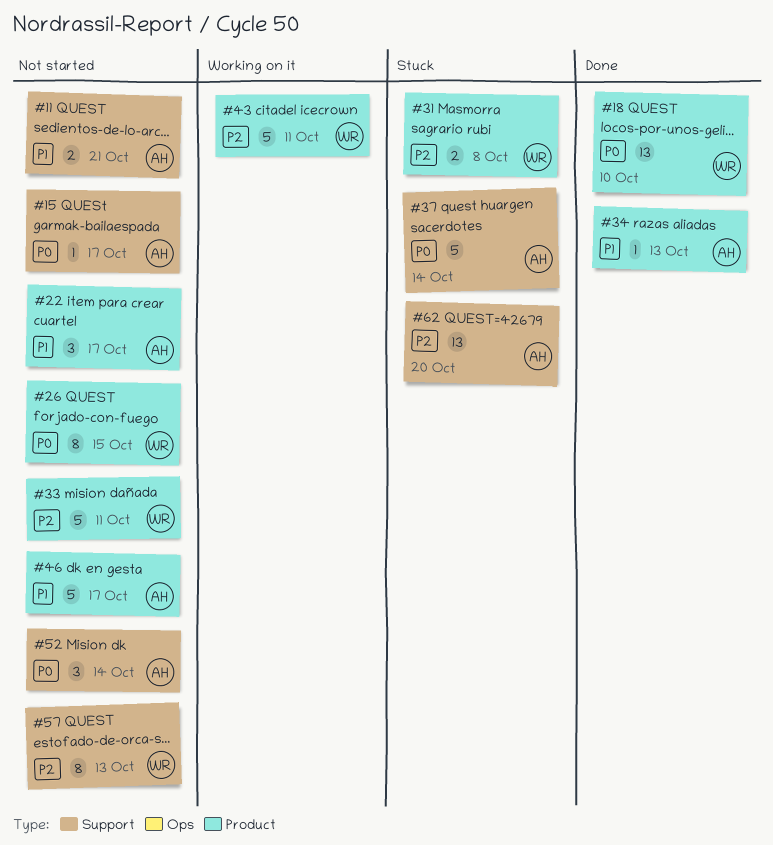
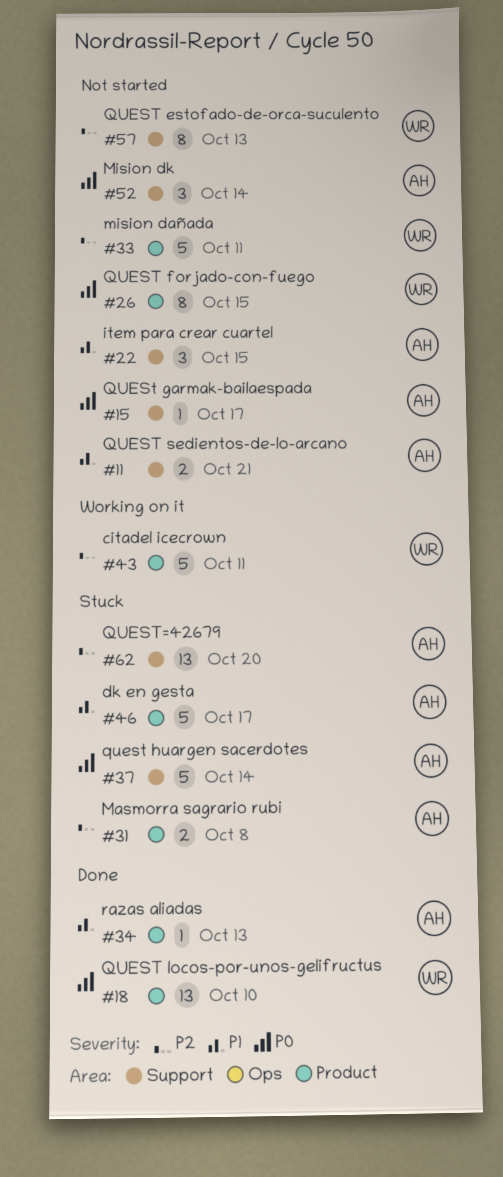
#22, label: Product -> Support
#22, due: Oct 17 -> Oct 15
#31, owner: WR -> AH
#46, status: Not started -> Stuck

